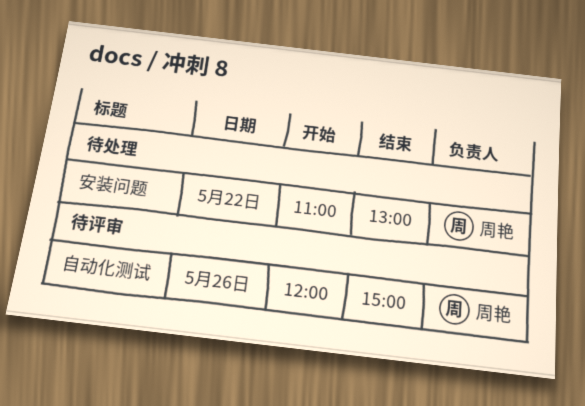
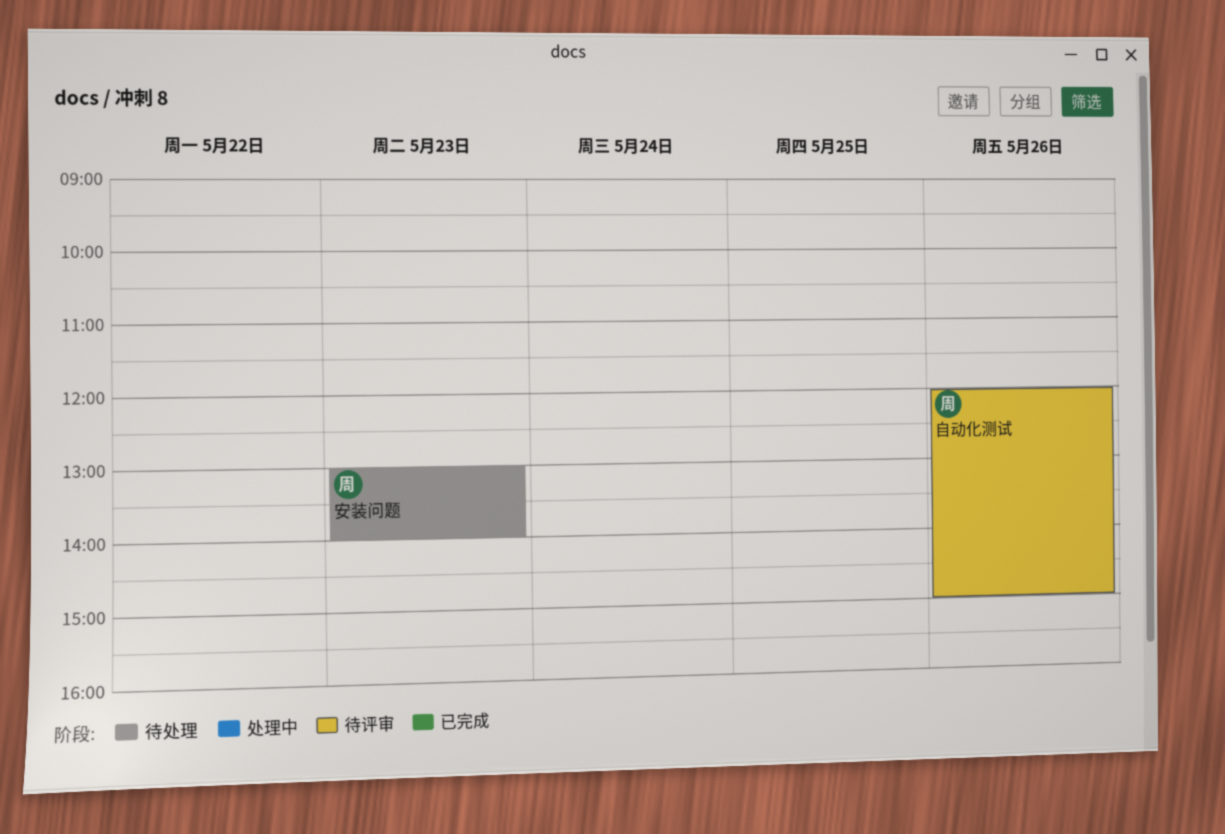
安装问题, day: May 22 -> May 23
安装问题, begins: 11:00 -> 13:00
安装问题, ends: 13:00 -> 14:00

